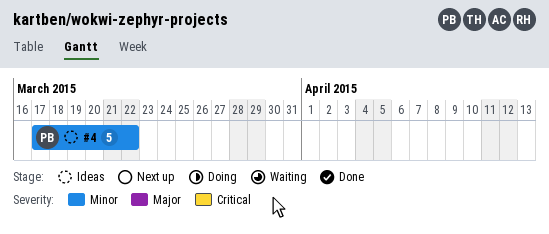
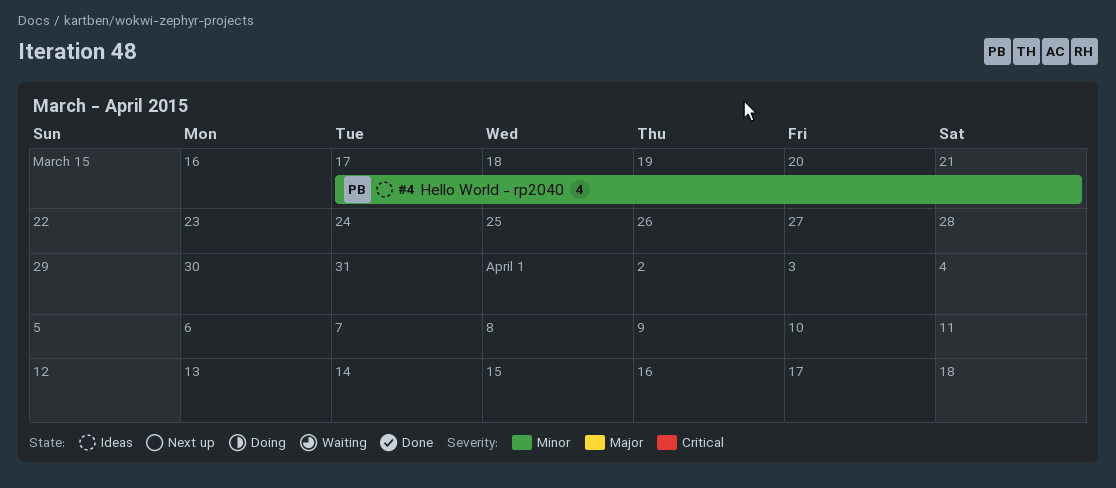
#4, estimate: 5 -> 4
#4, due: Mar 22 -> Mar 21

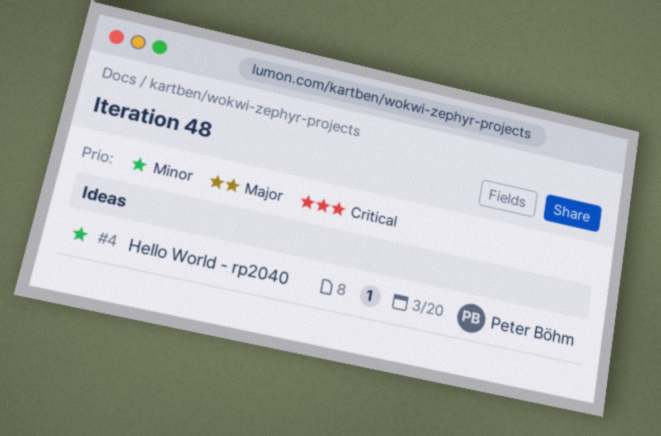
#4, estimate: 4 -> 1
#4, due: Mar 21 -> Mar 20

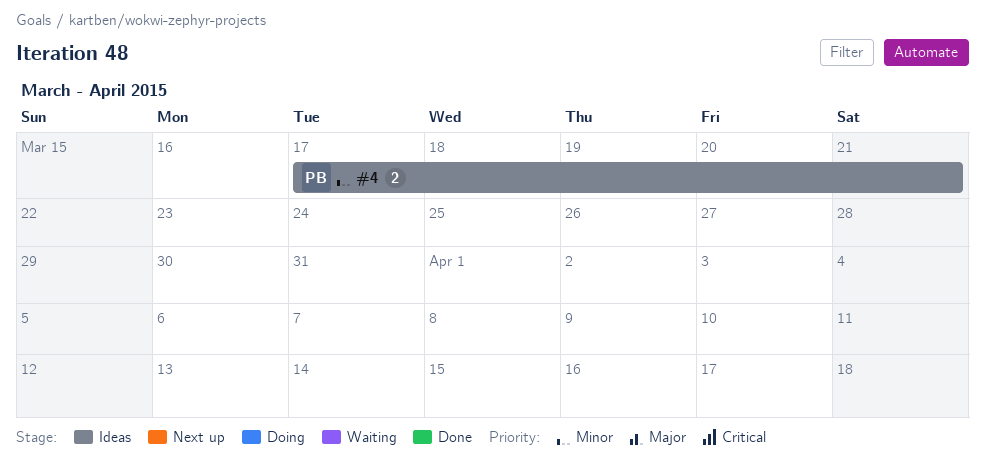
#4, estimate: 1 -> 2
#4, due: Mar 20 -> Mar 21

